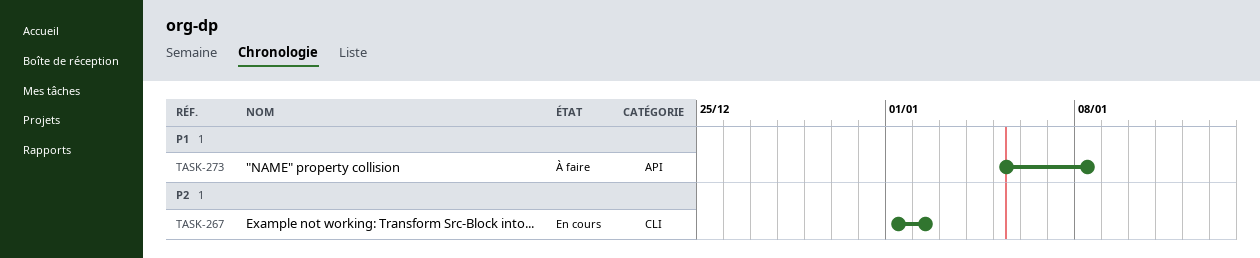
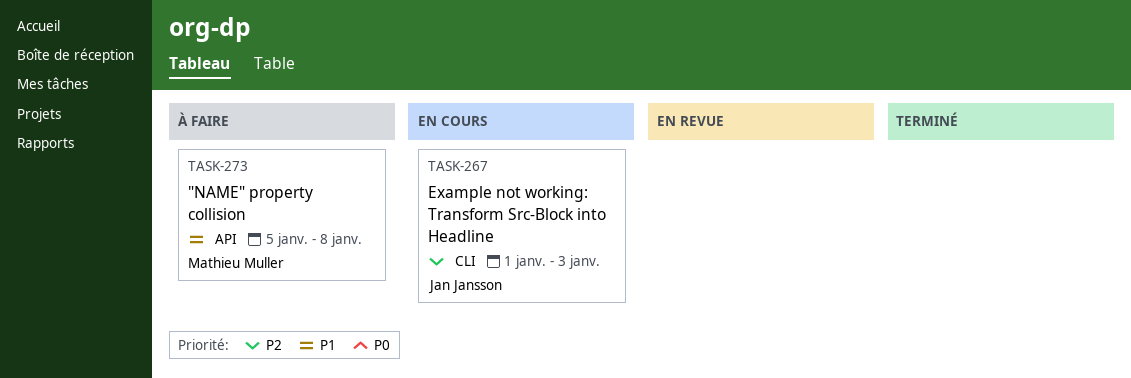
TASK-267, due: Jan 2 -> Jan 3

